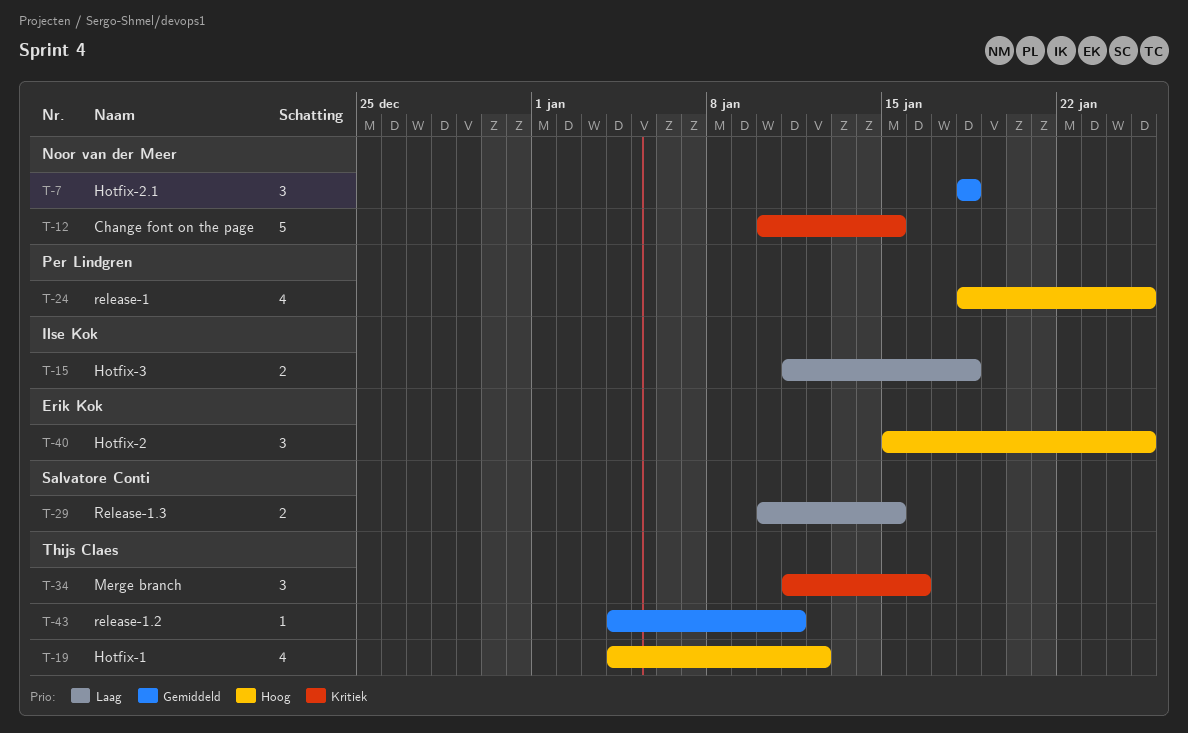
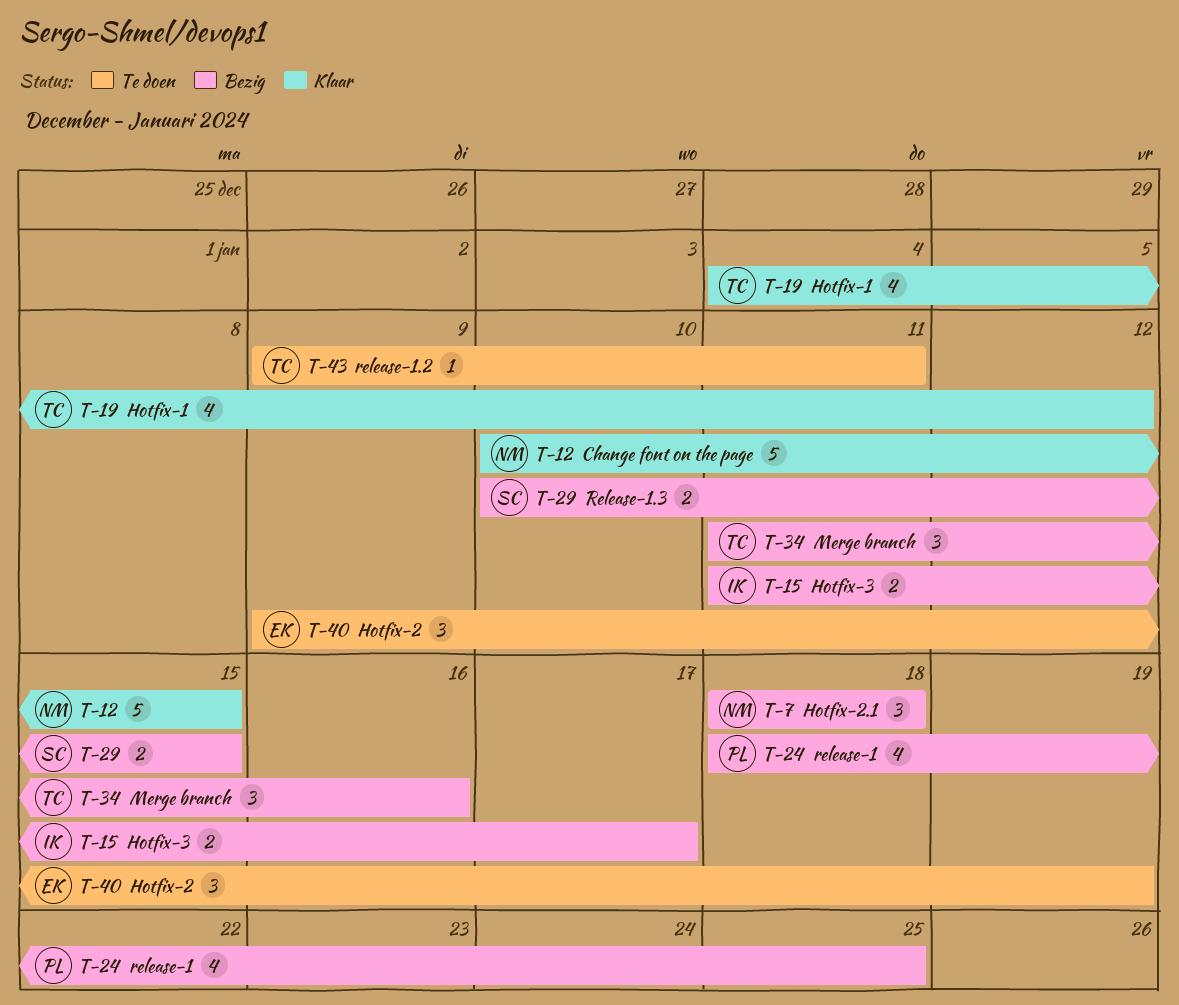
T-15, due: Jan 18 -> Jan 17
T-40, start: Jan 15 -> Jan 9
T-40, due: Jan 25 -> Jan 19
T-43, start: Jan 4 -> Jan 9

